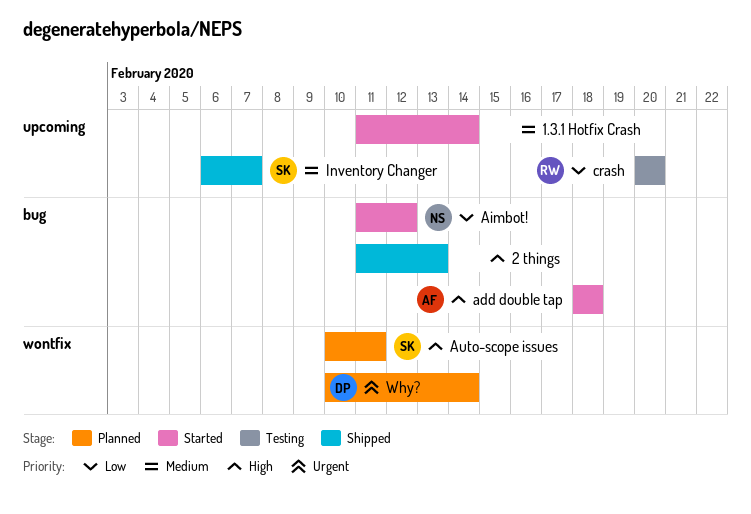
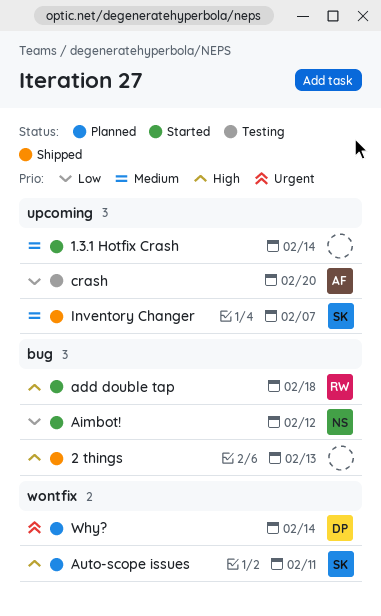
add double tap, owner: AF -> RW
crash, owner: RW -> AF

